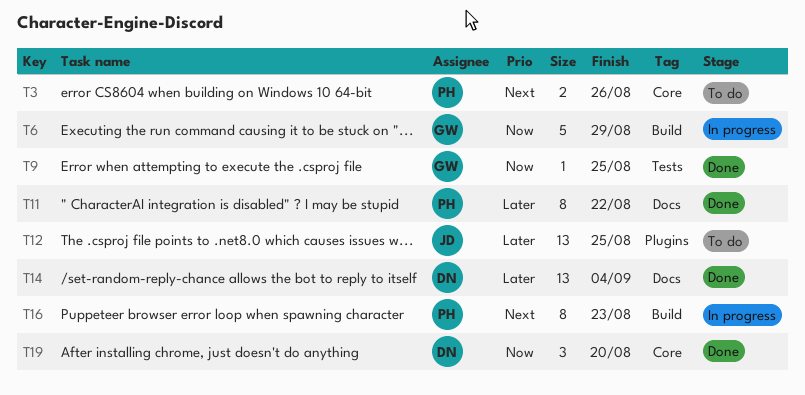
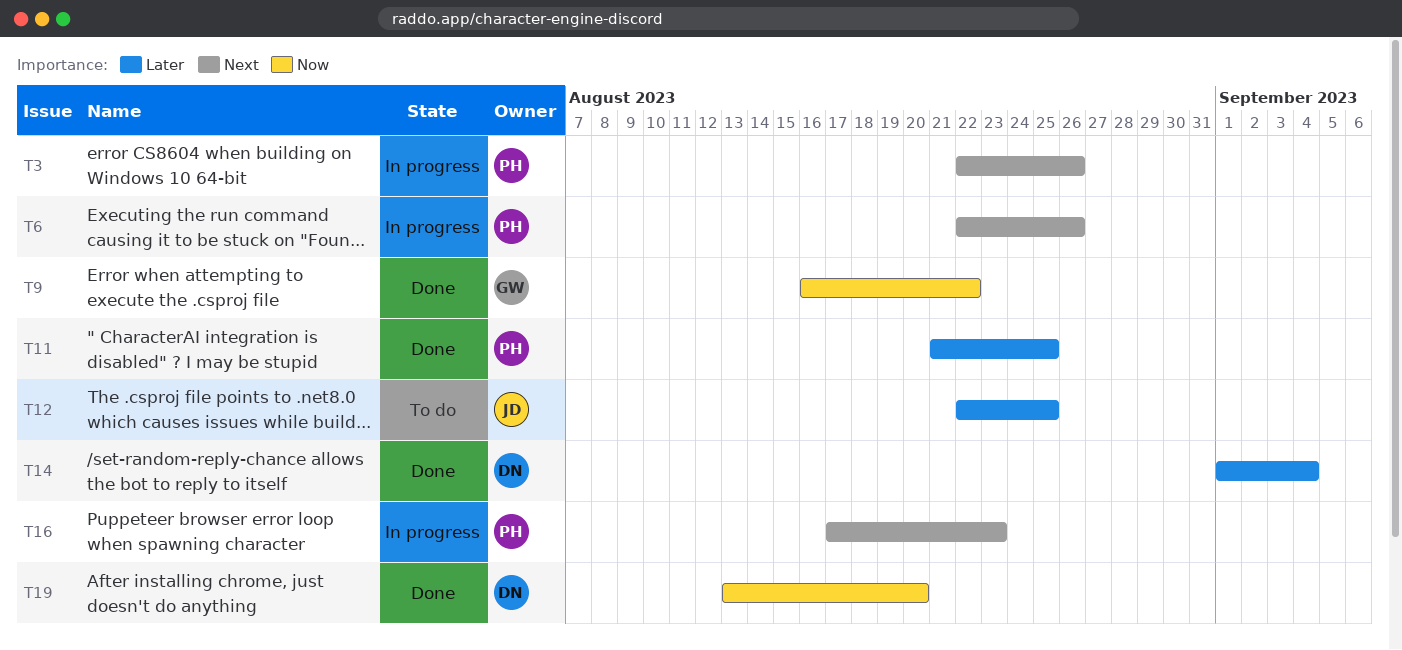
T3, status: To do -> In progress
T6, owner: GW -> PH
T6, priority: Now -> Next
T6, due: Aug 29 -> Aug 26
T9, due: Aug 25 -> Aug 22
T11, due: Aug 22 -> Aug 25

